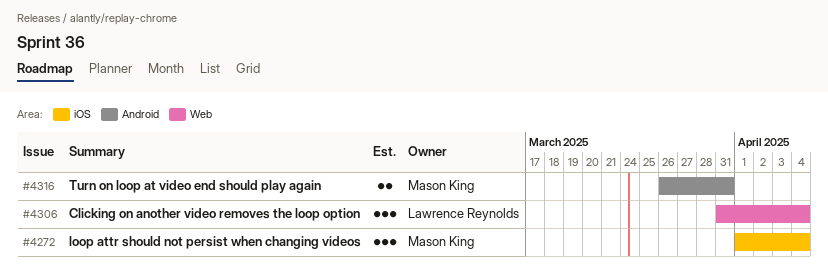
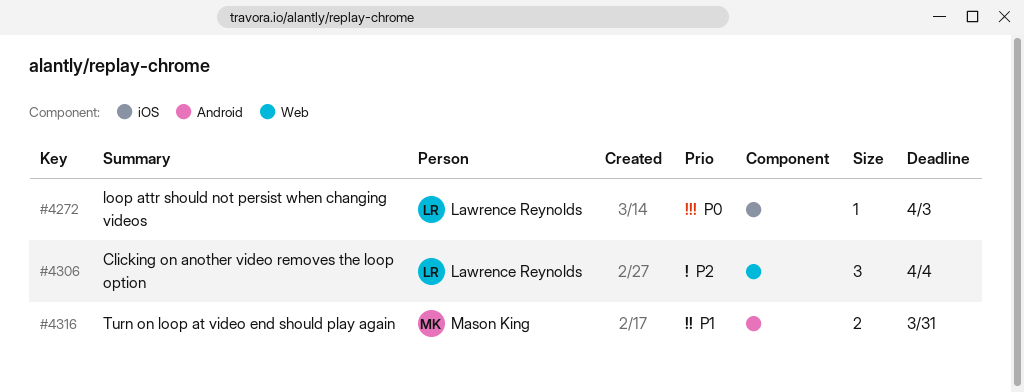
#4272, owner: Mason King -> Lawrence Reynolds
#4272, estimate: 3 -> 1
#4272, due: Apr 4 -> Apr 3

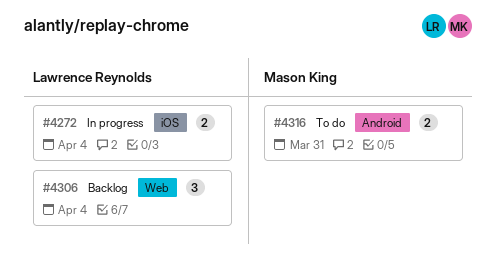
#4272, estimate: 1 -> 2
#4272, due: Apr 3 -> Apr 4

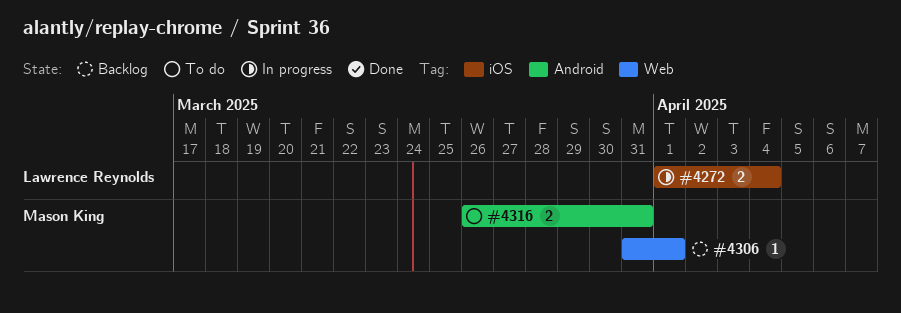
#4306, owner: Lawrence Reynolds -> Mason King
#4306, estimate: 3 -> 1
#4306, due: Apr 4 -> Apr 1

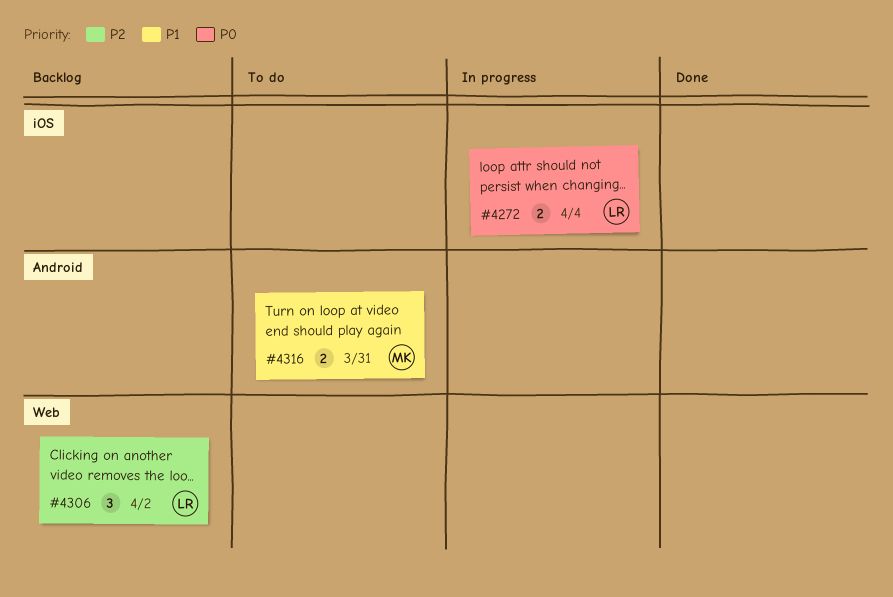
#4306, owner: Mason King -> Lawrence Reynolds
#4306, estimate: 1 -> 3
#4306, due: Apr 1 -> Apr 2

